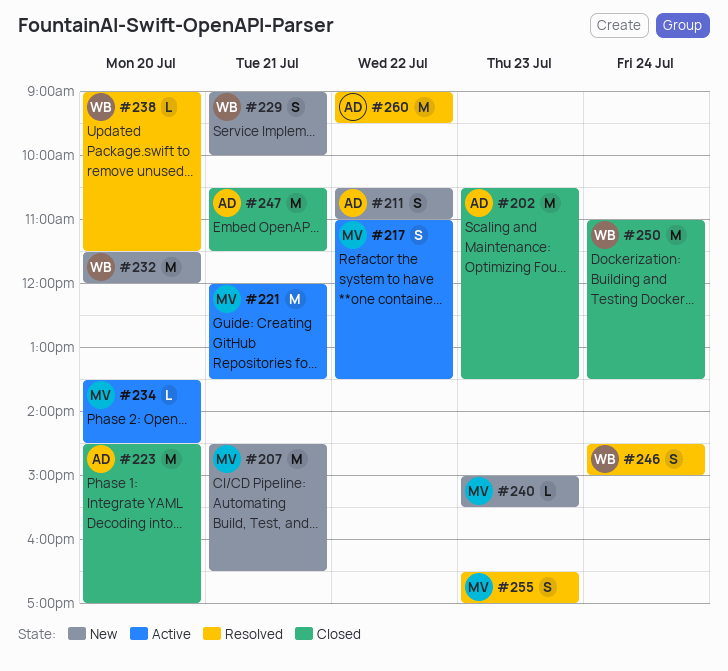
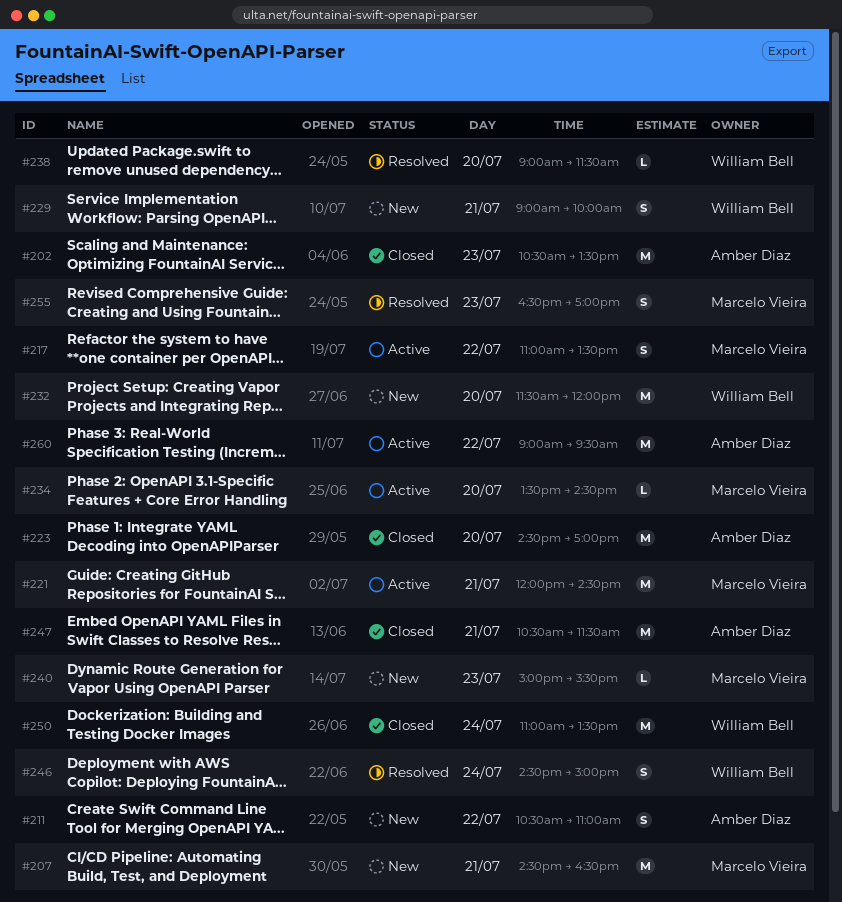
#221, ends: 13:30 -> 14:30
#260, status: Resolved -> Active

